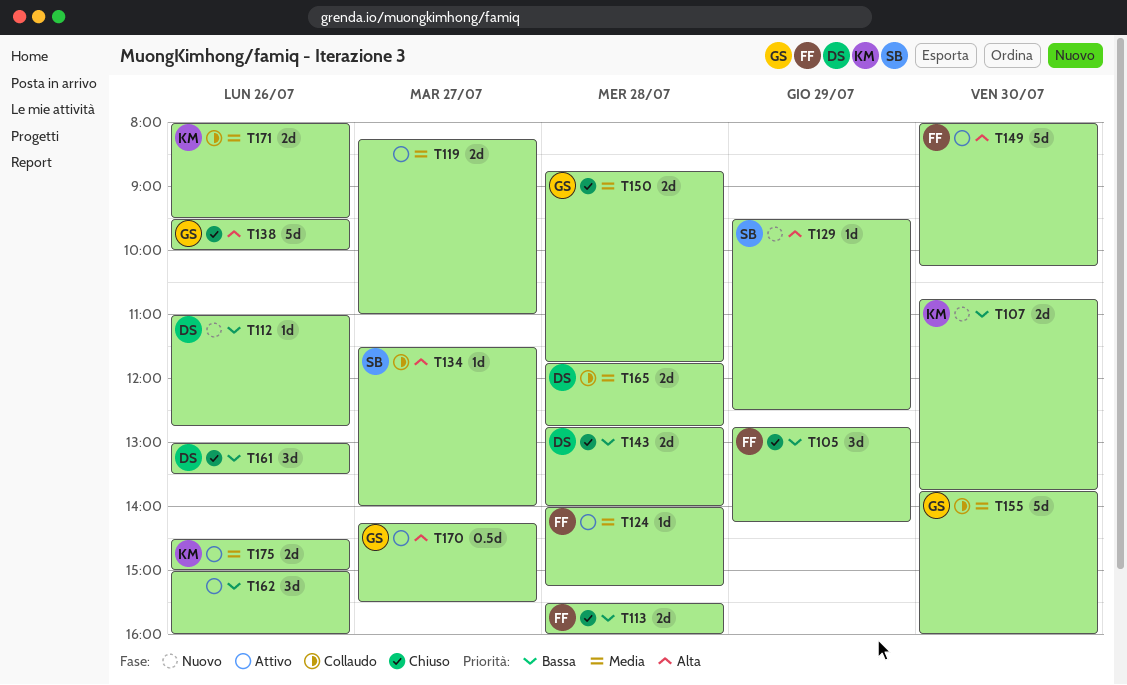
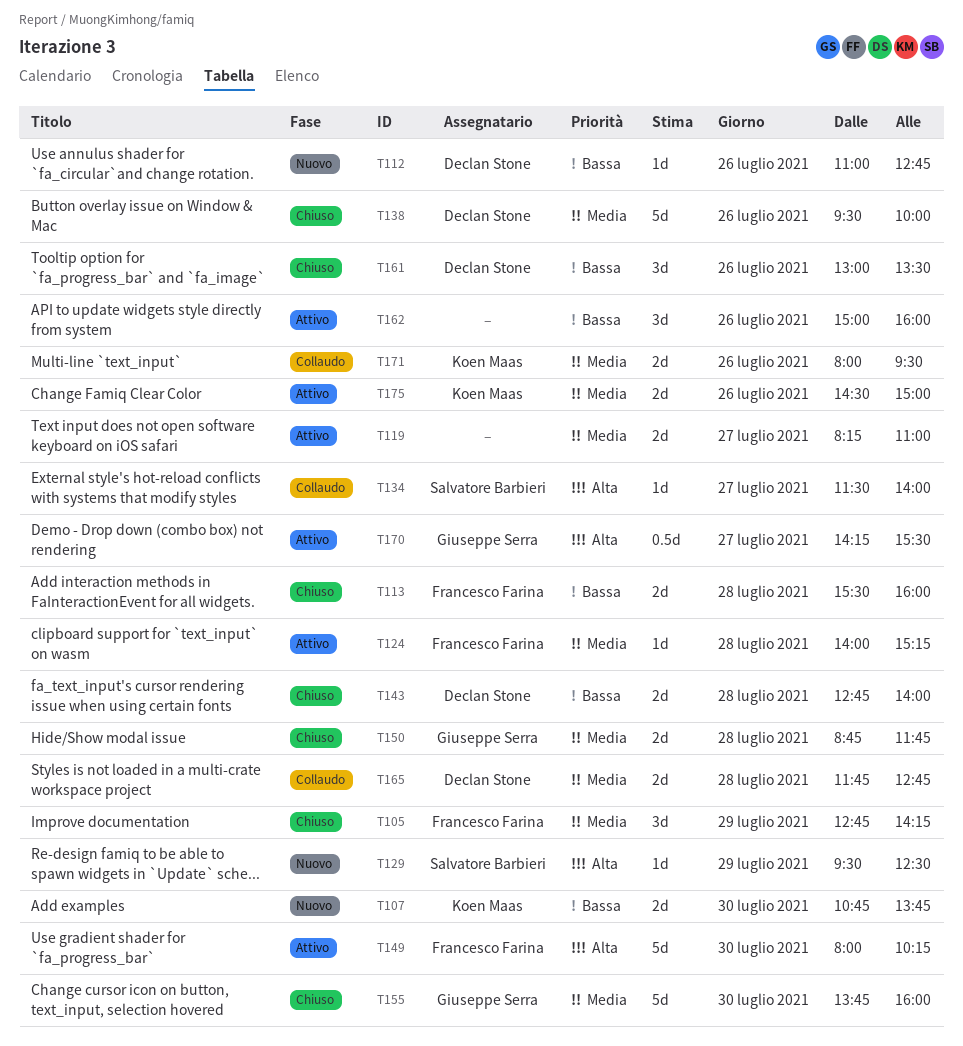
T105, priority: Bassa -> Media
T138, owner: Giuseppe Serra -> Declan Stone
T138, priority: Alta -> Media
T155, status: Collaudo -> Chiuso

